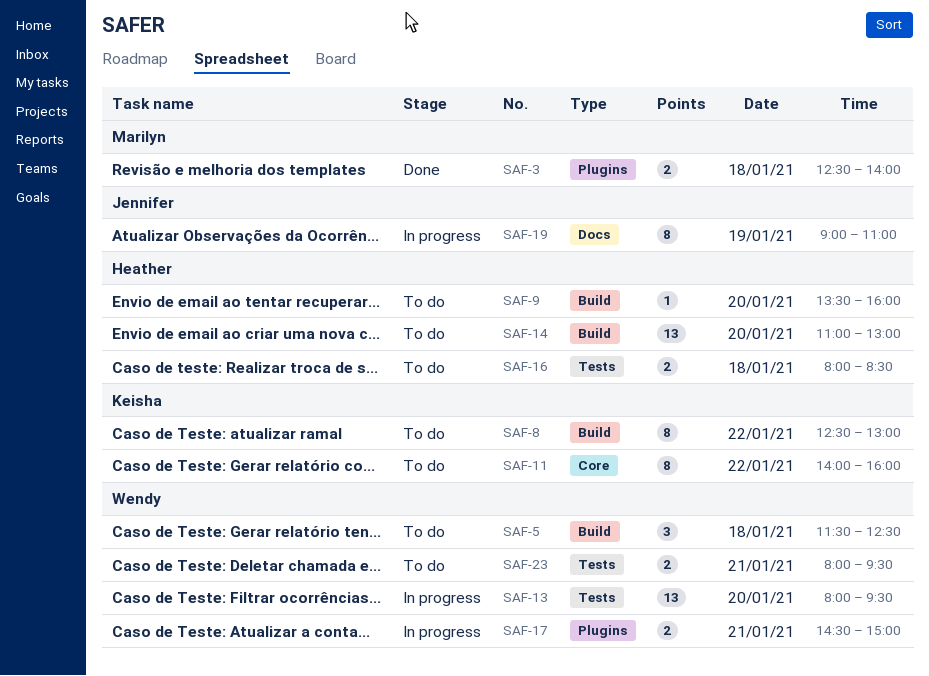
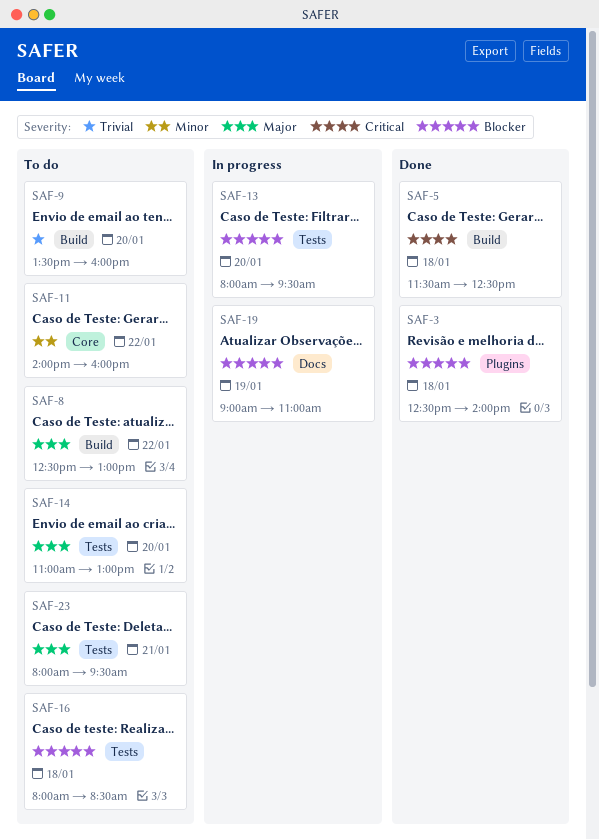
SAF-5, status: To do -> Done
SAF-14, label: Build -> Tests
SAF-17: present -> none

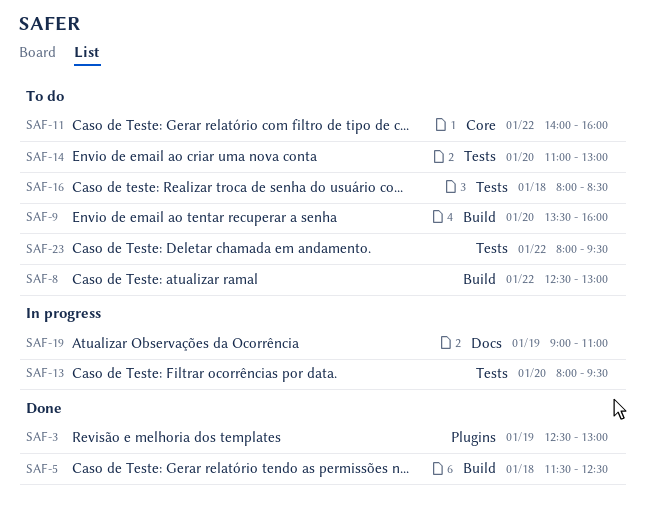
SAF-3, day: Jan 18 -> Jan 19
SAF-3, ends: 14:00 -> 13:00
SAF-23, day: Jan 21 -> Jan 22

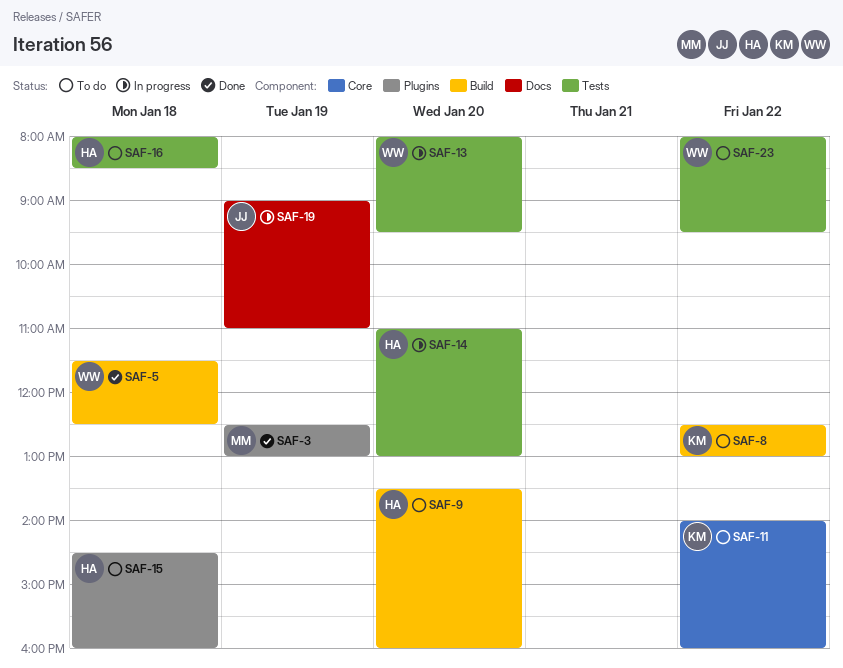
SAF-14, status: To do -> In progress
SAF-15: none -> present

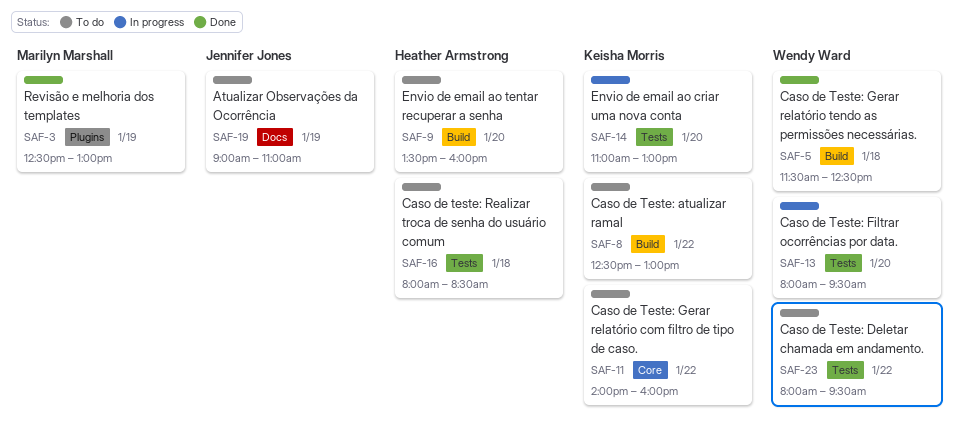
SAF-14, owner: Heather Armstrong -> Keisha Morris
SAF-15: present -> none
SAF-19, status: In progress -> To do

